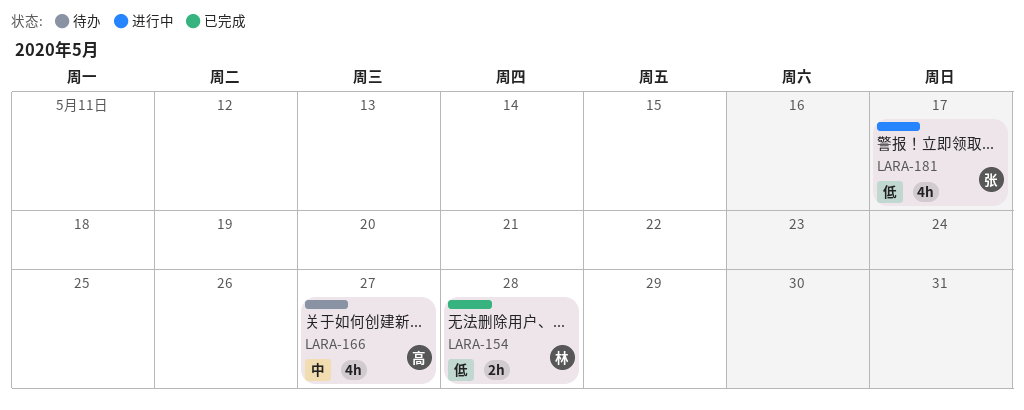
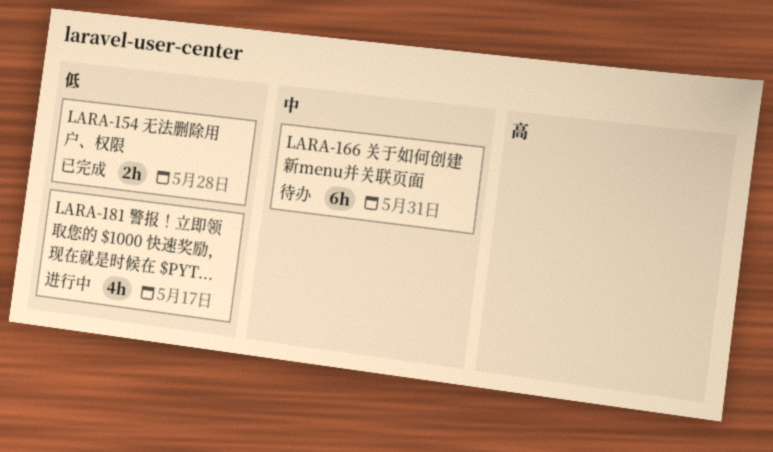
LARA-166, estimate: 4h -> 6h
LARA-166, due: May 27 -> May 31

